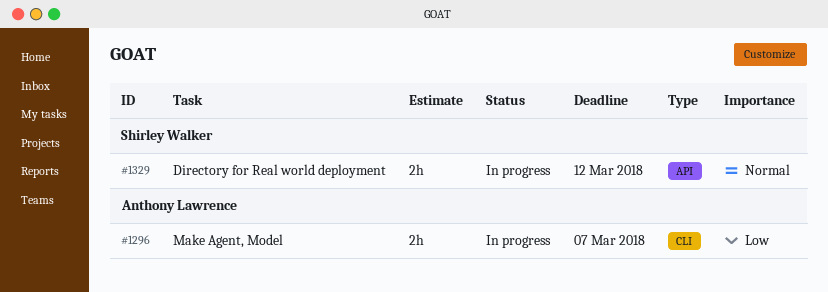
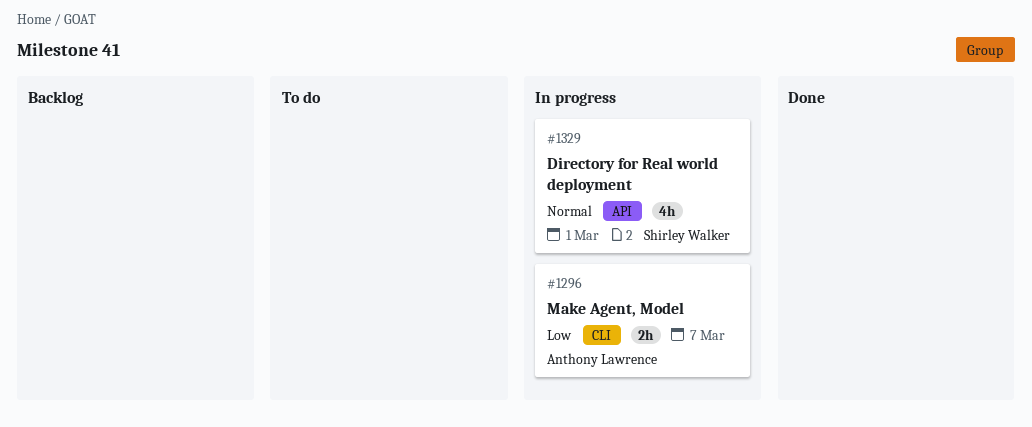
#1329, estimate: 2h -> 4h
#1329, due: Mar 12 -> Mar 1

